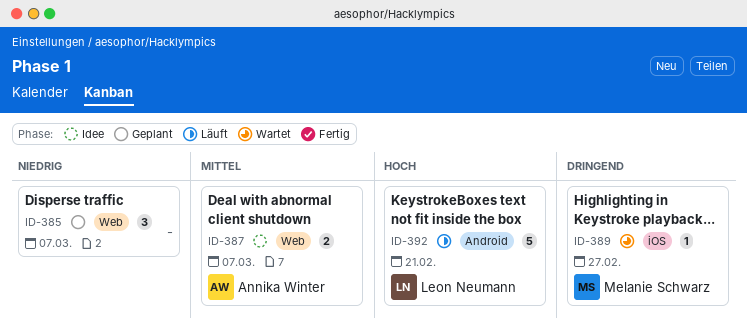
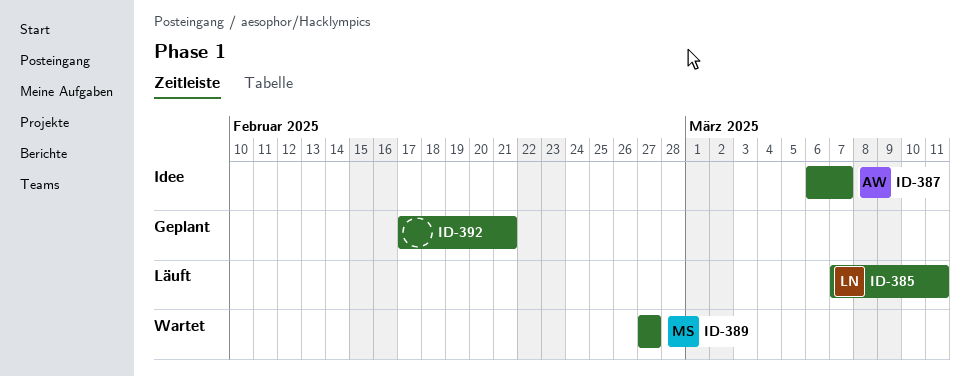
ID-385, status: Geplant -> Läuft
ID-385, owner: none -> Leon Neumann
ID-385, due: Mar 7 -> Mar 11
ID-392, status: Läuft -> Geplant
ID-392, owner: Leon Neumann -> none

